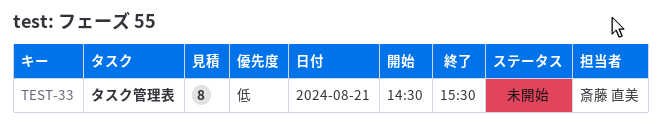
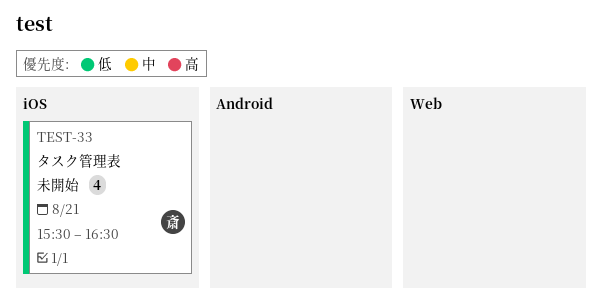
TEST-33, estimate: 8 -> 4
TEST-33, begins: 14:30 -> 15:30
TEST-33, ends: 15:30 -> 16:30

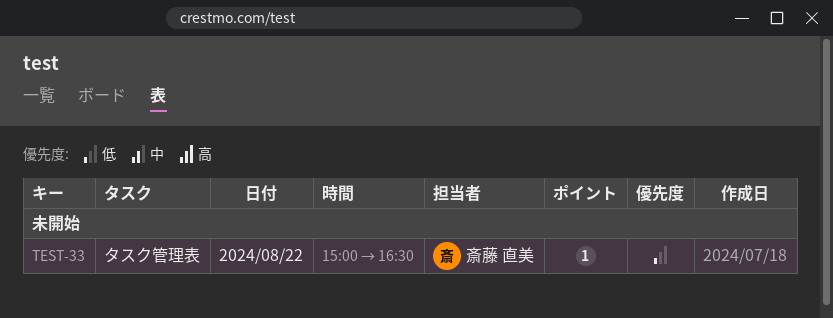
TEST-33, estimate: 4 -> 1
TEST-33, day: Aug 21 -> Aug 22
TEST-33, begins: 15:30 -> 15:00

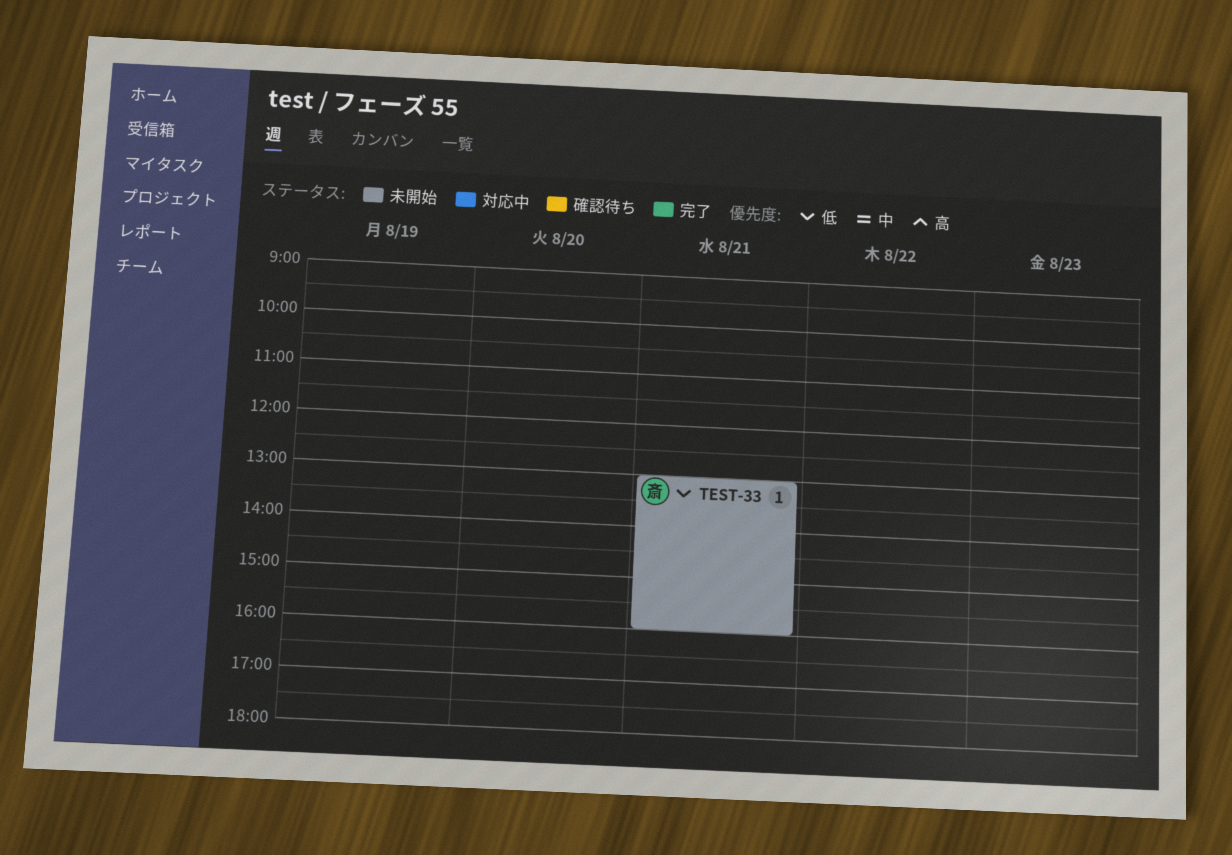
TEST-33, day: Aug 22 -> Aug 21
TEST-33, begins: 15:00 -> 13:00
TEST-33, ends: 16:30 -> 16:00

